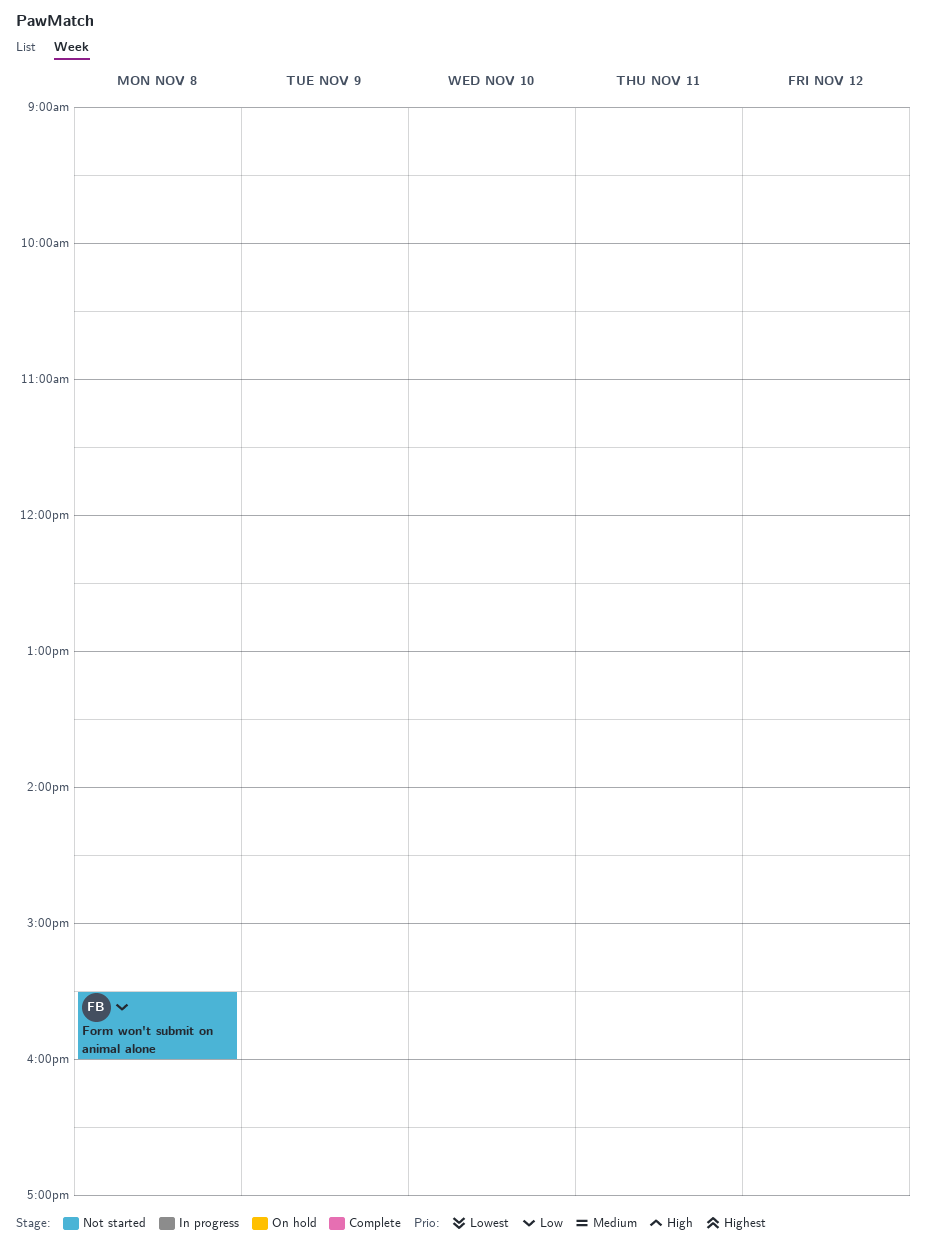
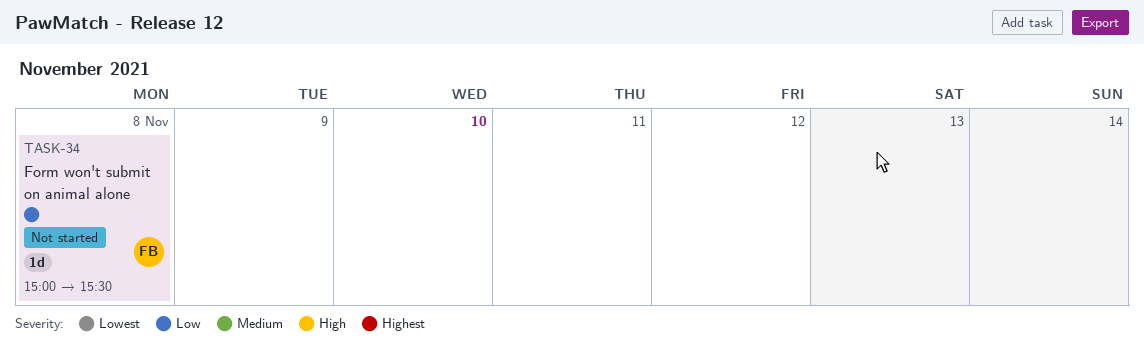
Form won't submit on animal alone, begins: 15:30 -> 15:00
Form won't submit on animal alone, ends: 16:00 -> 15:30

